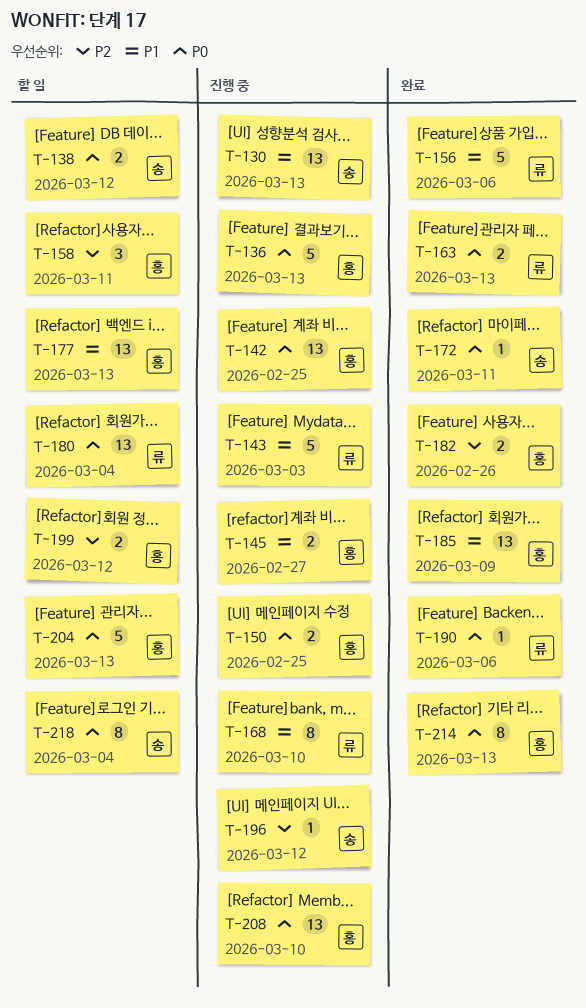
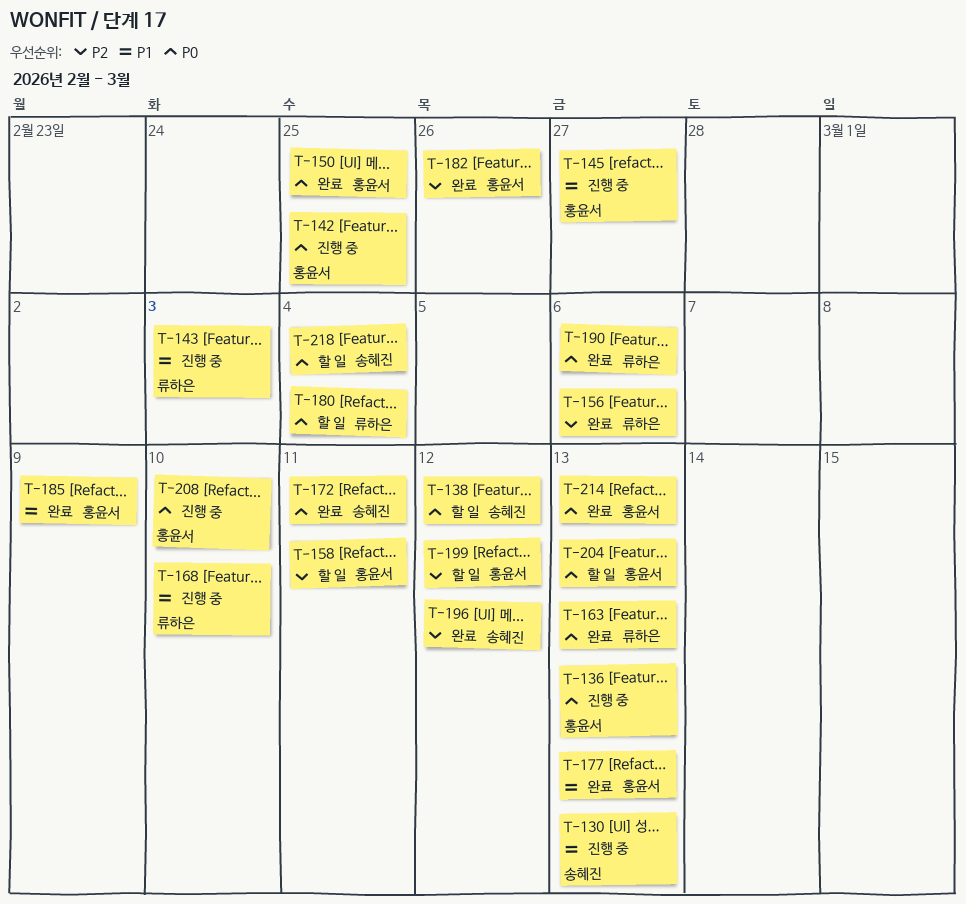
T-150, status: 진행 중 -> 완료
T-156, priority: P1 -> P2
T-177, status: 할 일 -> 완료
T-196, status: 진행 중 -> 완료

